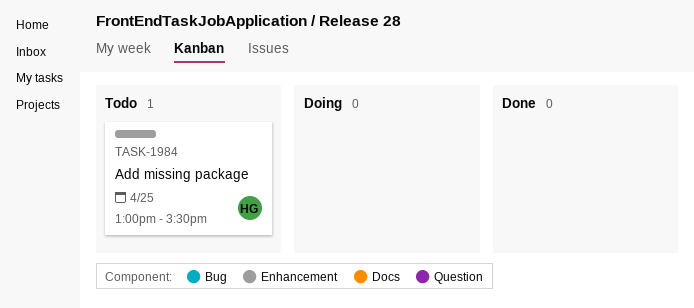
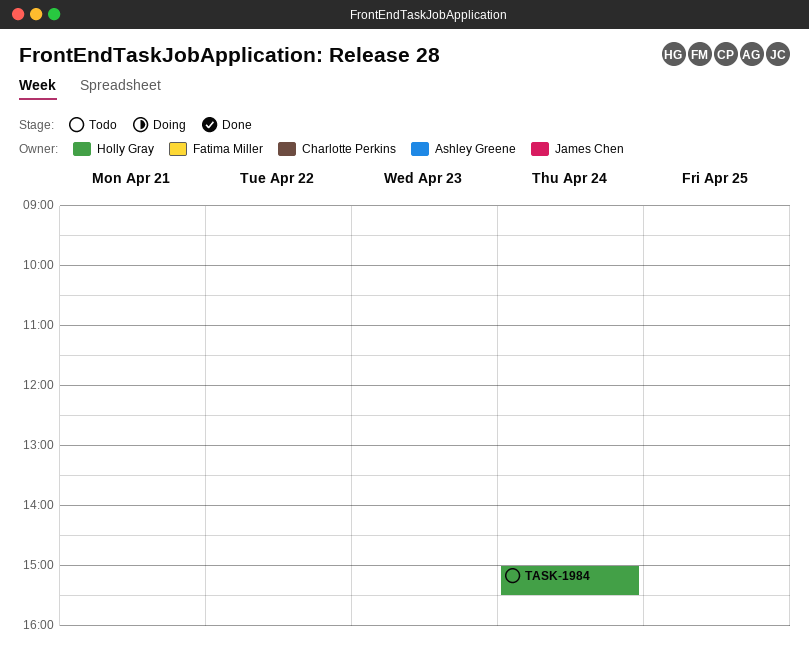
TASK-1984, day: Apr 25 -> Apr 24
TASK-1984, begins: 13:00 -> 15:00

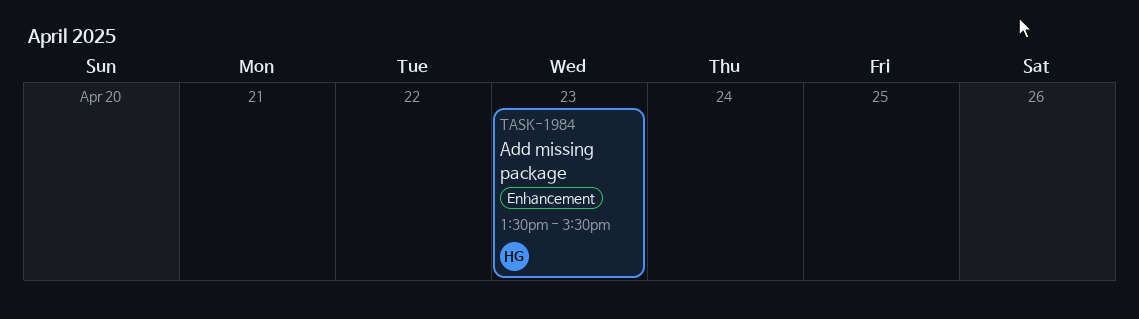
TASK-1984, day: Apr 24 -> Apr 23
TASK-1984, begins: 15:00 -> 13:30

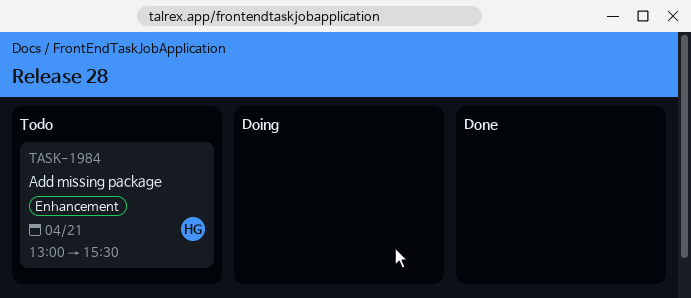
TASK-1984, day: Apr 23 -> Apr 21
TASK-1984, begins: 13:30 -> 13:00

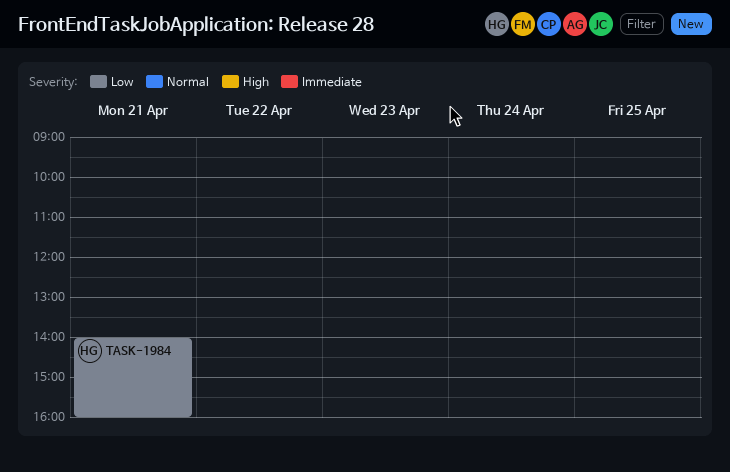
TASK-1984, begins: 13:00 -> 14:00
TASK-1984, ends: 15:30 -> 16:00

